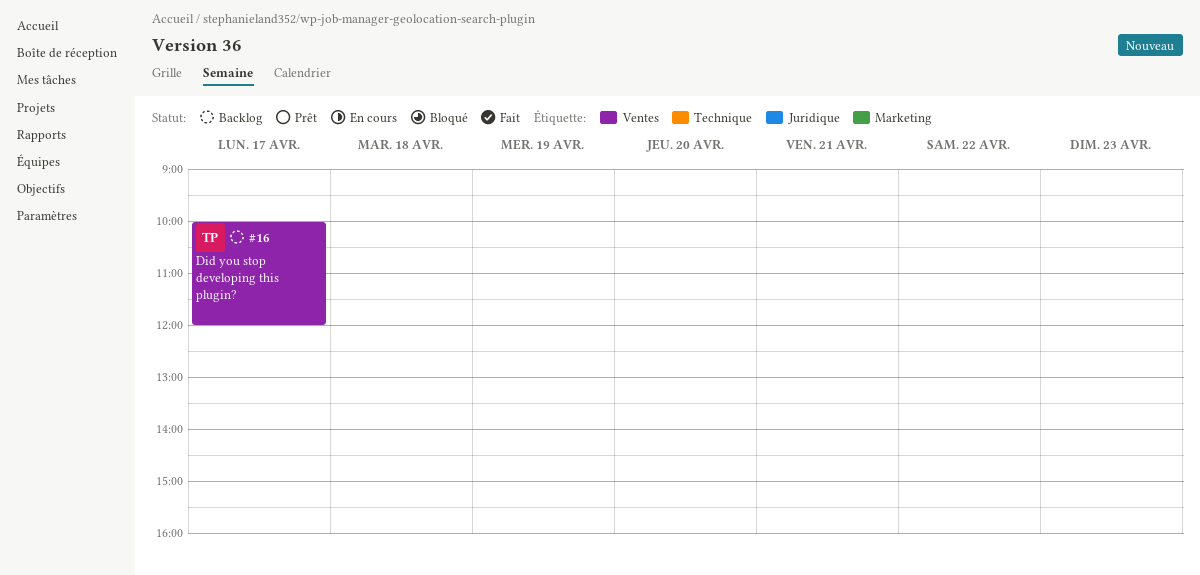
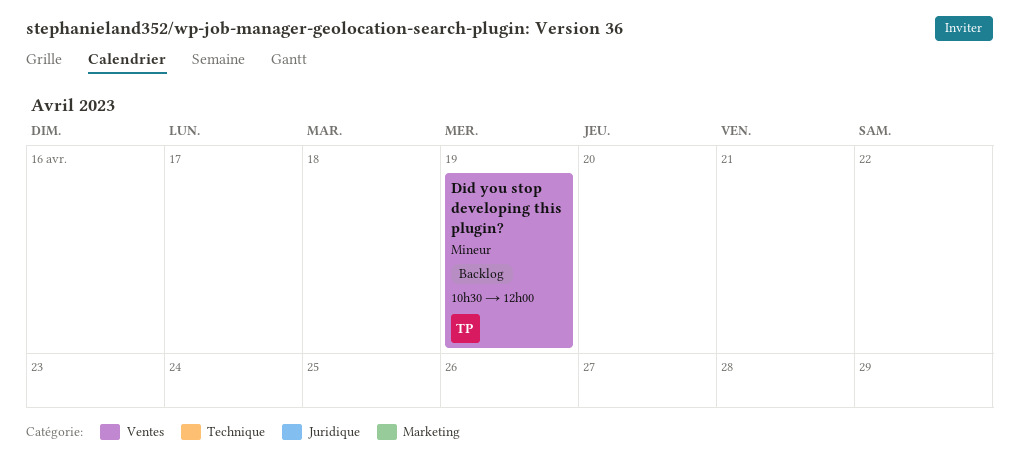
Did you stop developing this plugin?, day: Apr 17 -> Apr 19
Did you stop developing this plugin?, begins: 10:00 -> 10:30

